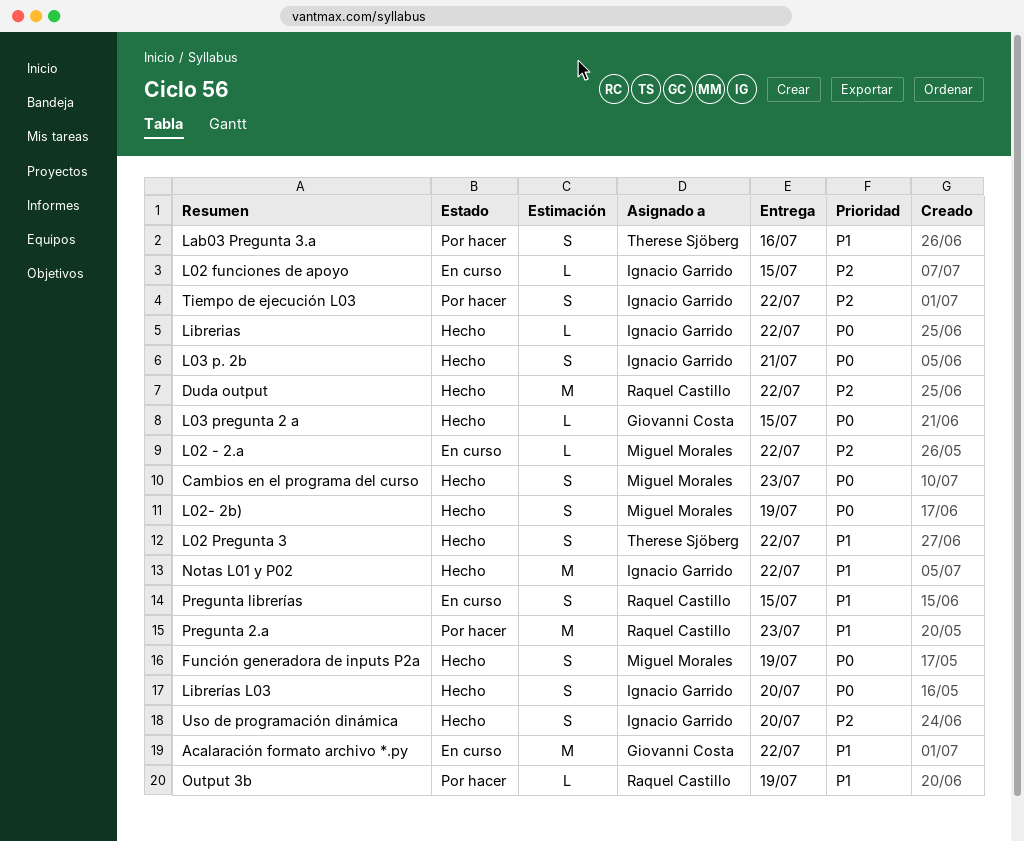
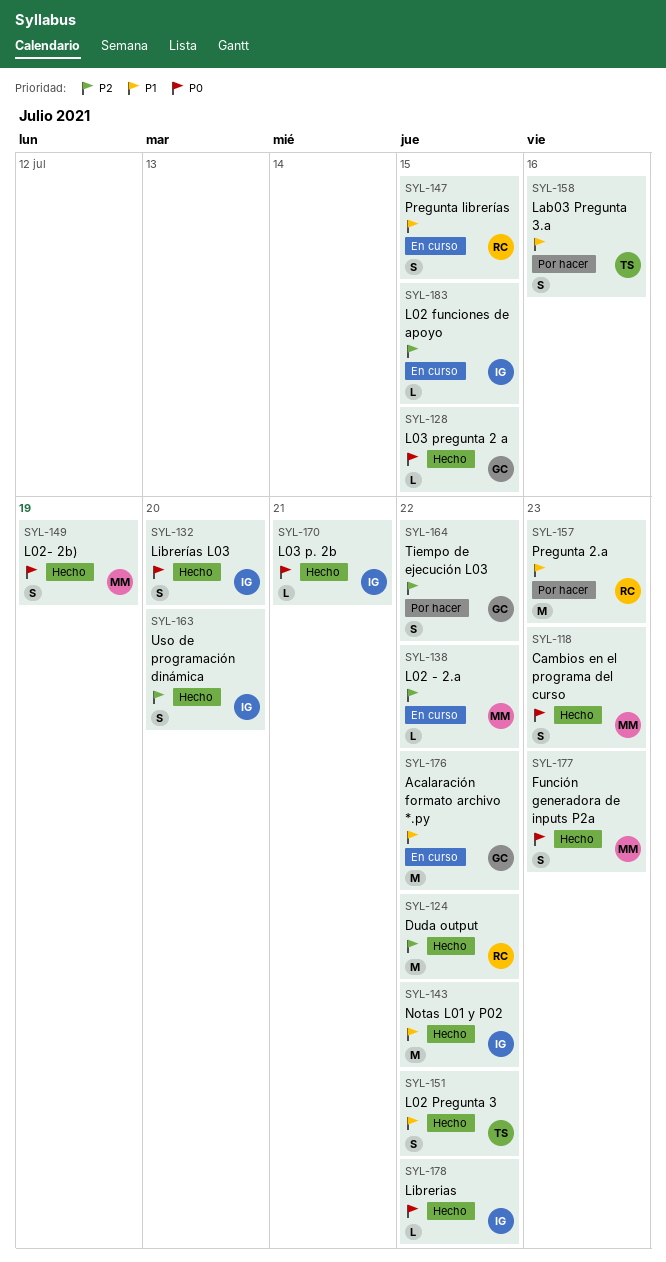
Función generadora de inputs P2a, due: Jul 19 -> Jul 23
L03 p. 2b, estimate: S -> L
Output 3b: present -> none
Tiempo de ejecución L03, owner: Ignacio Garrido -> Giovanni Costa

